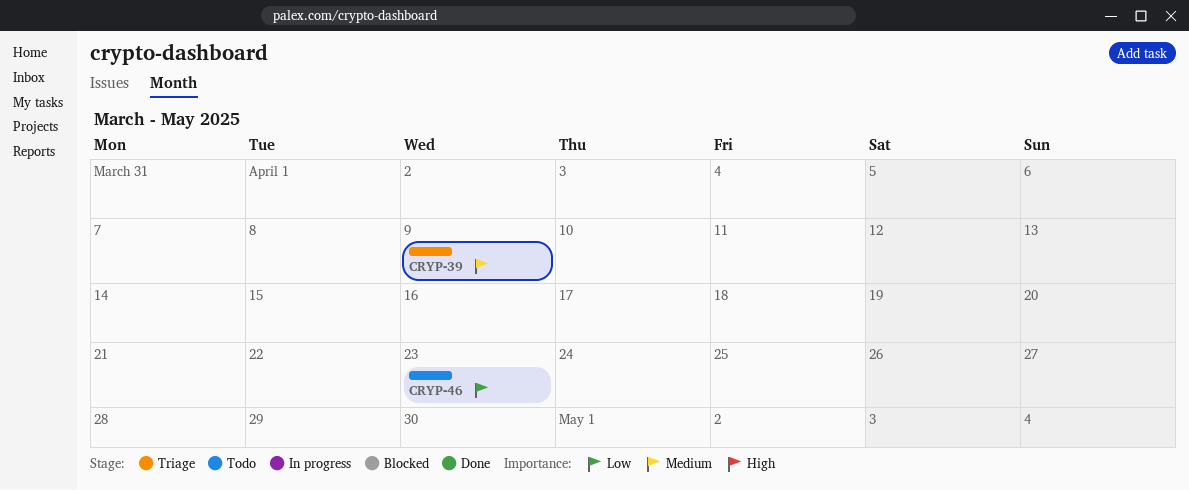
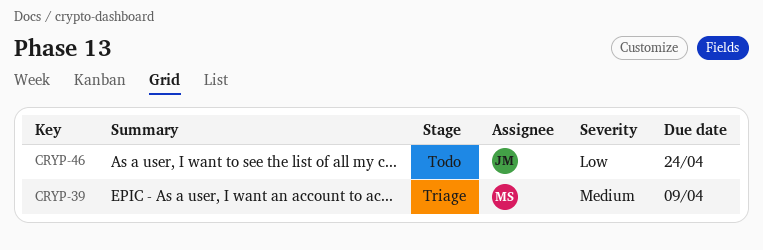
CRYP-46, due: Apr 23 -> Apr 24

